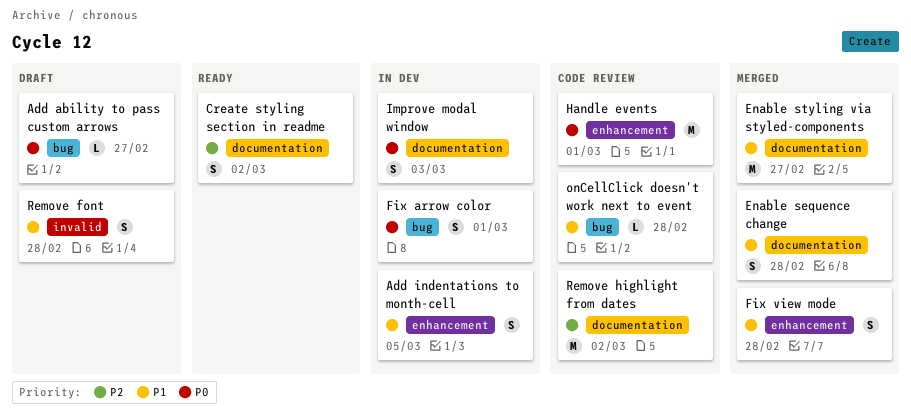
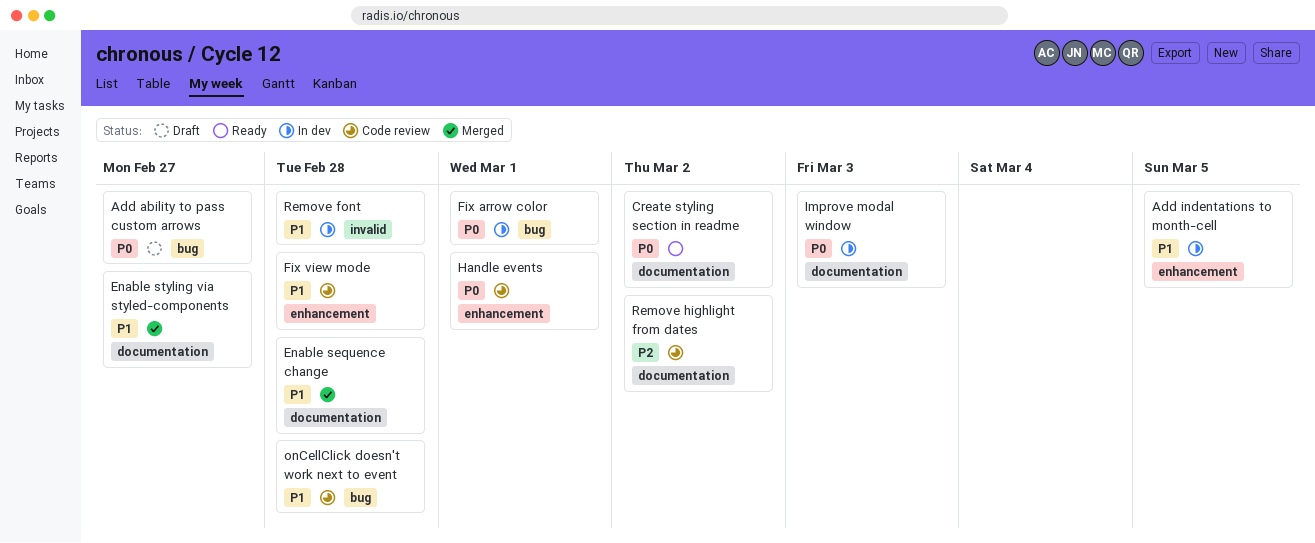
Create styling section in readme, priority: P2 -> P0
Fix view mode, status: Merged -> Code review
Remove font, status: Draft -> In dev

